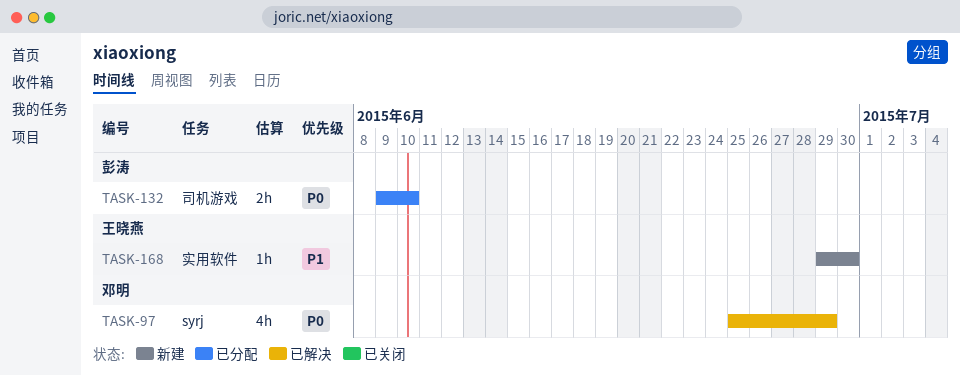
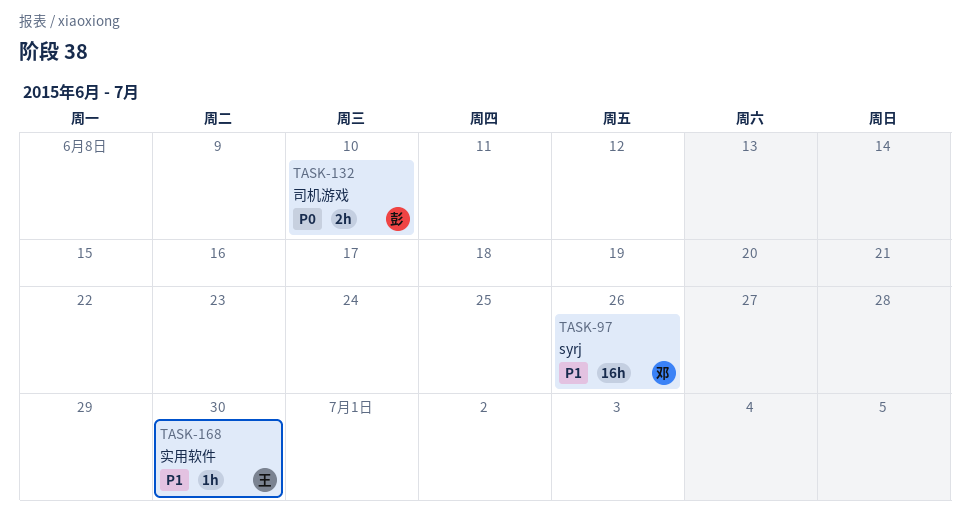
TASK-97, priority: P0 -> P1
TASK-97, estimate: 4h -> 16h
TASK-97, due: Jun 29 -> Jun 26

